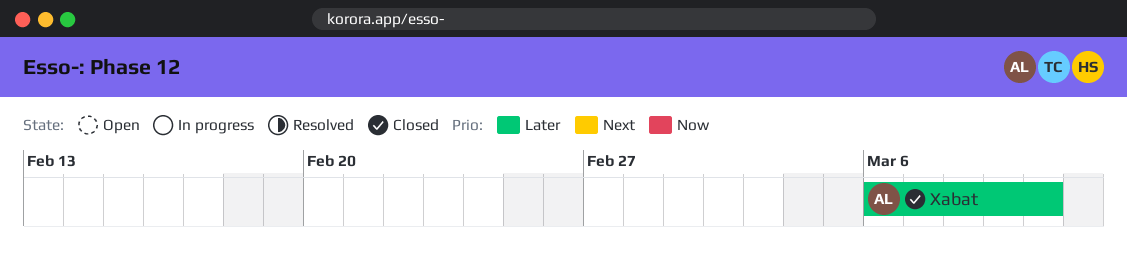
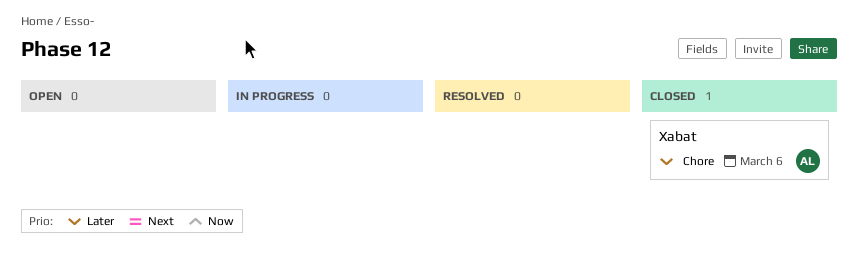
Xabat, due: Mar 10 -> Mar 6

